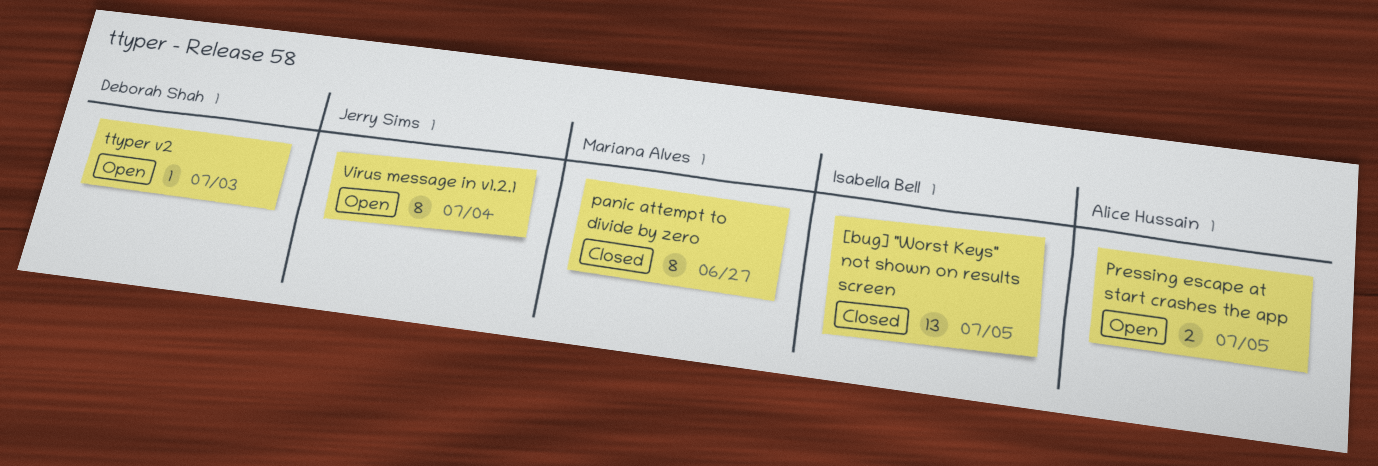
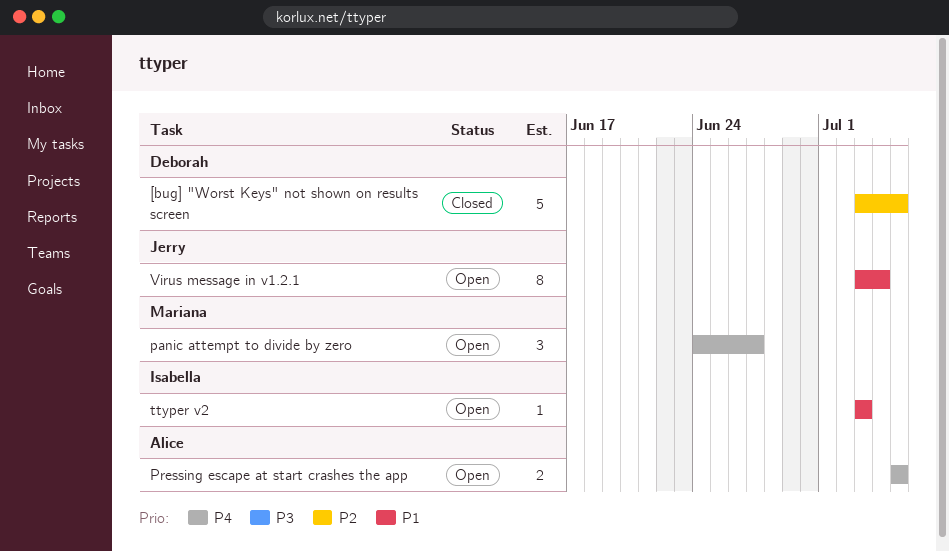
[bug] "Worst Keys" not shown on results screen, owner: Isabella Bell -> Deborah Shah
[bug] "Worst Keys" not shown on results screen, estimate: 13 -> 5
panic attempt to divide by zero, status: Closed -> Open
panic attempt to divide by zero, estimate: 8 -> 3
ttyper v2, owner: Deborah Shah -> Isabella Bell

